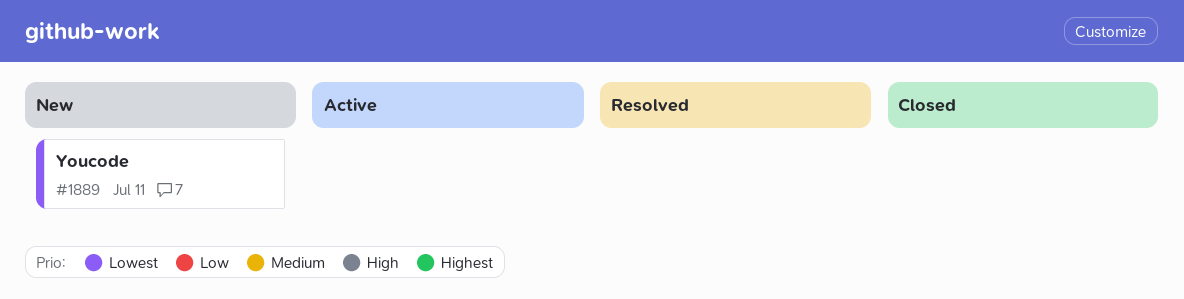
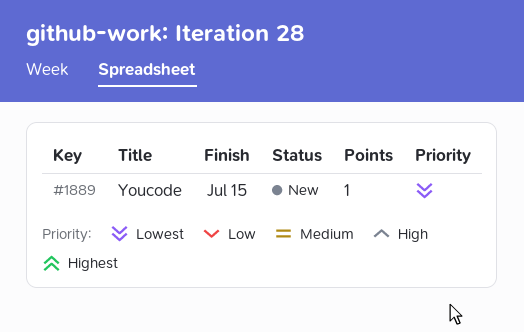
#1889, due: Jul 11 -> Jul 15

